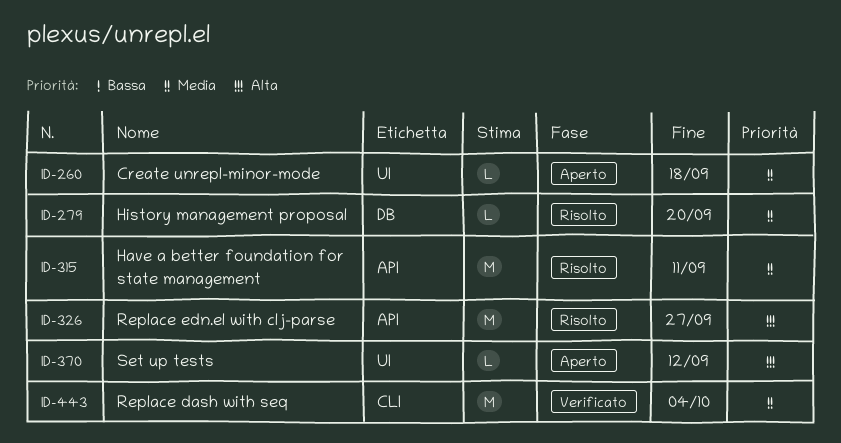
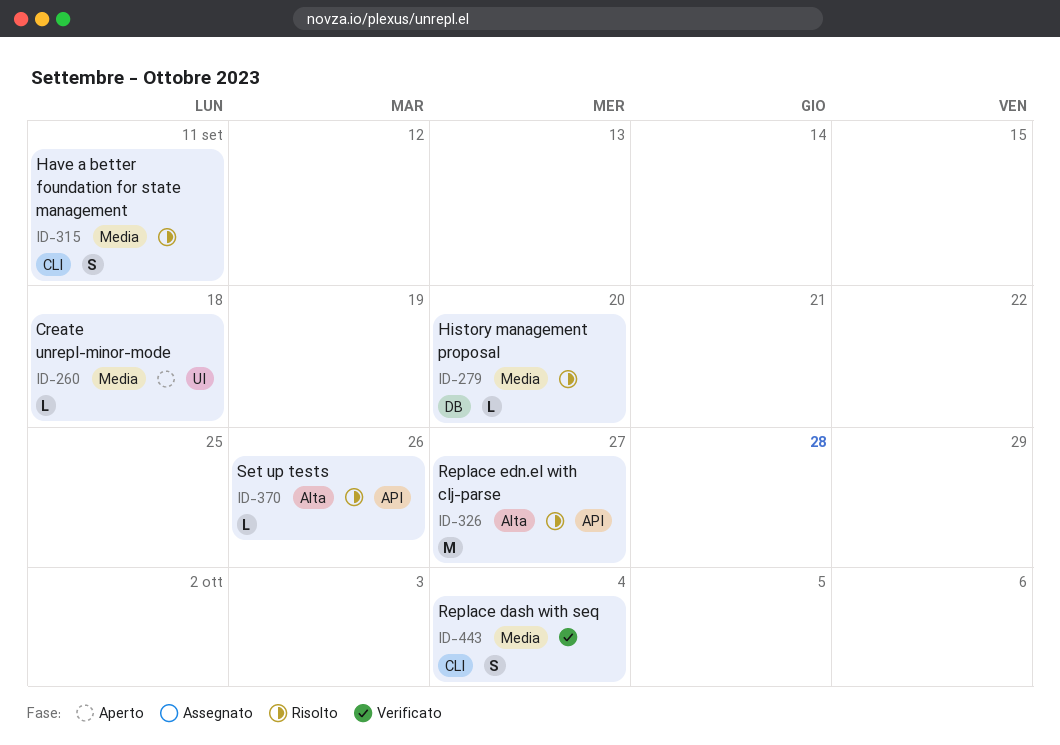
ID-315, label: API -> CLI
ID-315, estimate: M -> S
ID-370, status: Aperto -> Risolto
ID-370, label: UI -> API
ID-370, due: Sep 12 -> Sep 26
ID-443, estimate: M -> S

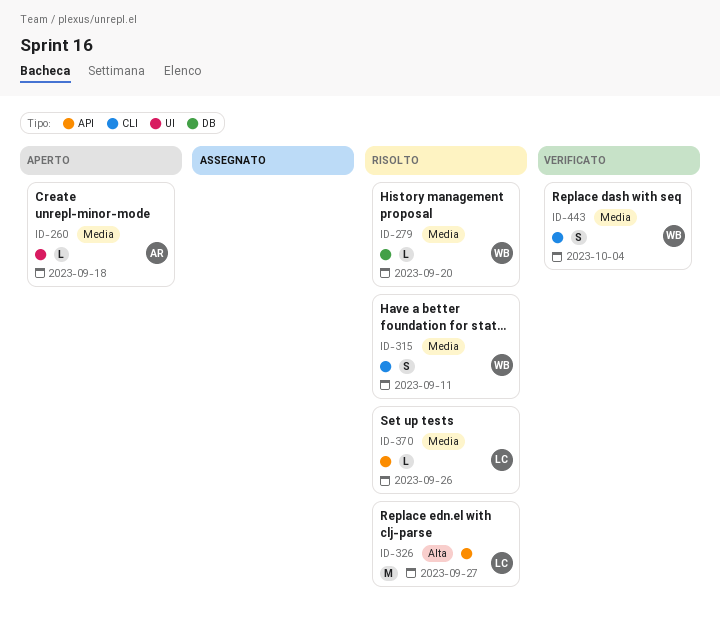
ID-370, priority: Alta -> Media

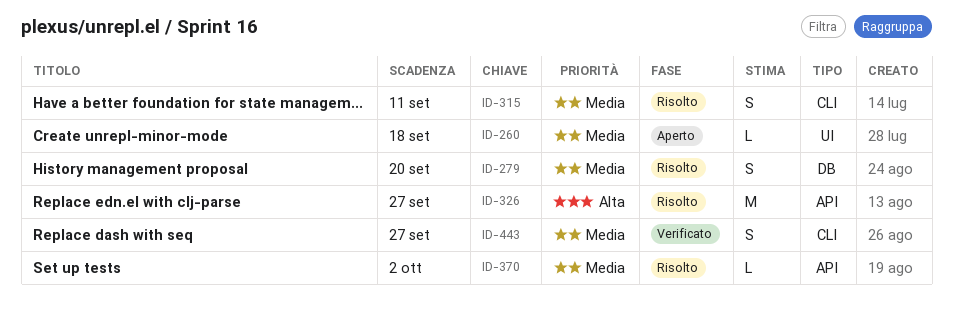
ID-279, estimate: L -> S
ID-370, due: Sep 26 -> Oct 2
ID-443, due: Oct 4 -> Sep 27

